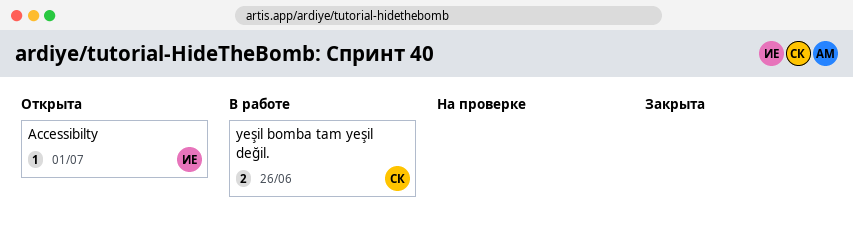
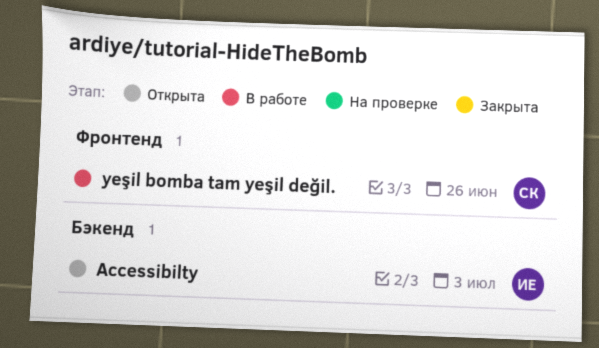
Accessibilty, due: Jul 1 -> Jul 3

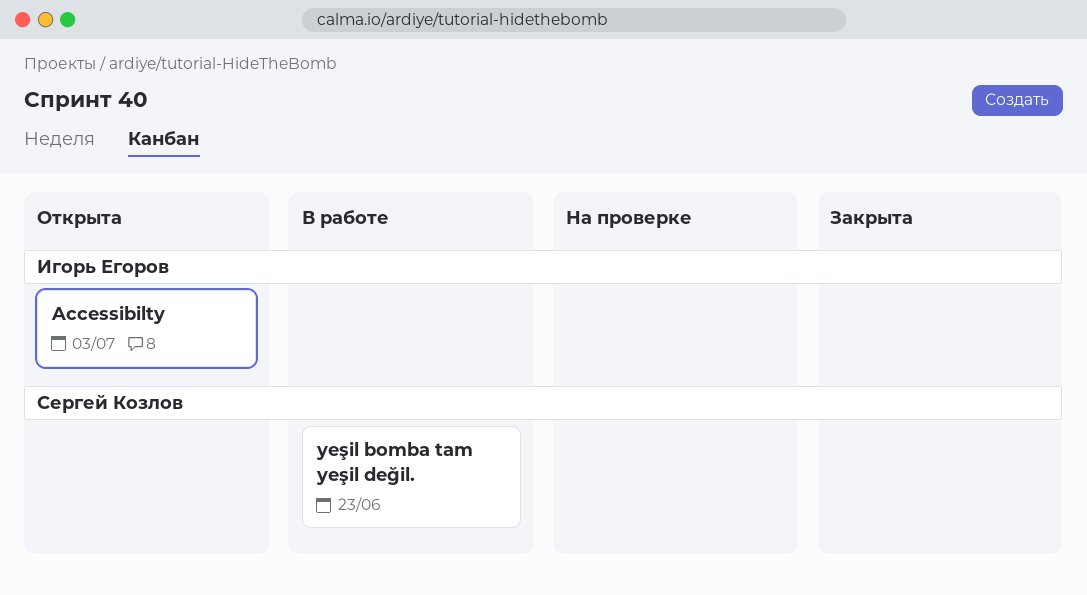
yeşil bomba tam yeşil değil., due: Jun 26 -> Jun 23

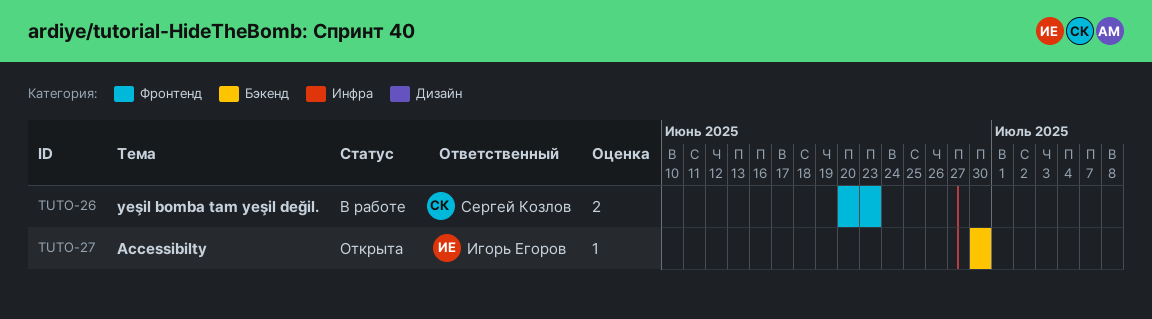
Accessibilty, due: Jul 3 -> Jun 30

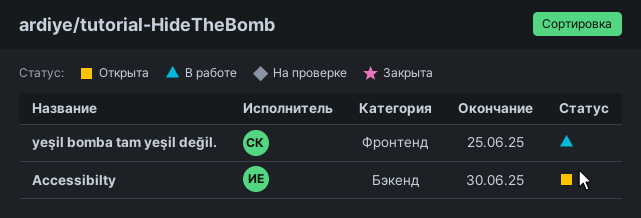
yeşil bomba tam yeşil değil., due: Jun 23 -> Jun 25

